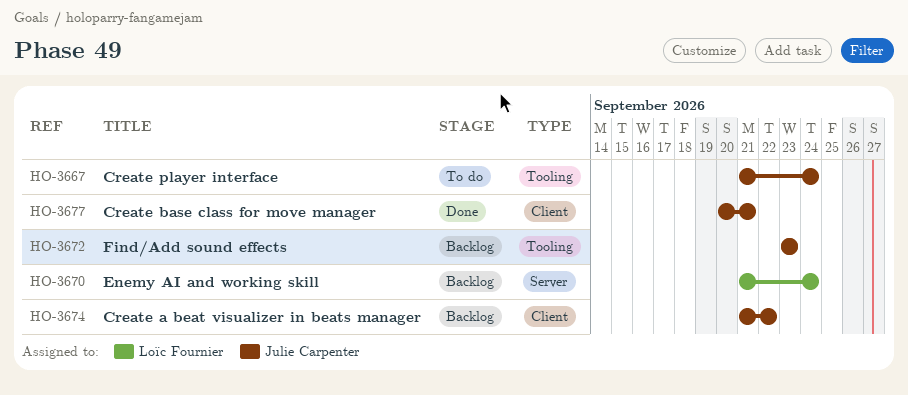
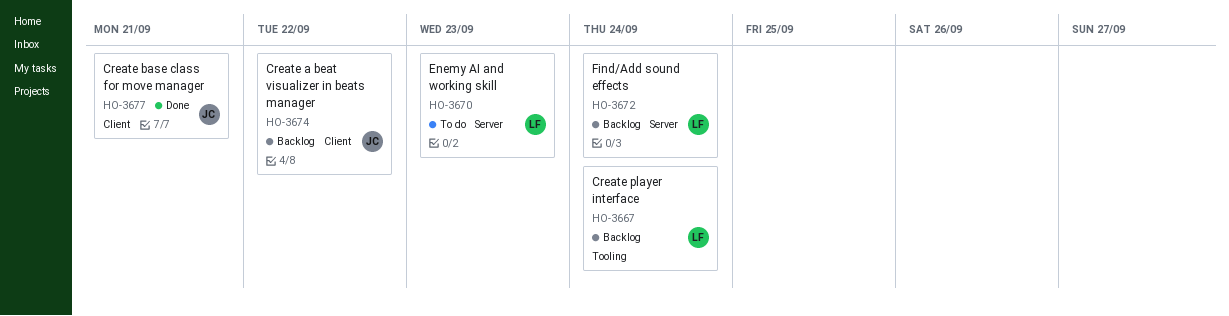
HO-3667, status: To do -> Backlog
HO-3667, owner: Julie Carpenter -> Loïc Fournier
HO-3670, status: Backlog -> To do
HO-3670, due: Sep 24 -> Sep 23
HO-3672, owner: Julie Carpenter -> Loïc Fournier
HO-3672, label: Tooling -> Server
HO-3672, due: Sep 23 -> Sep 24

